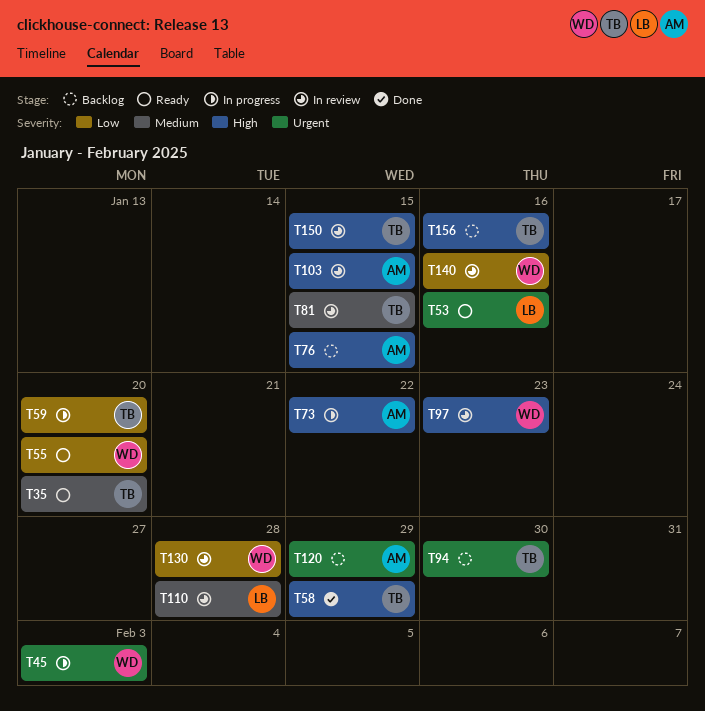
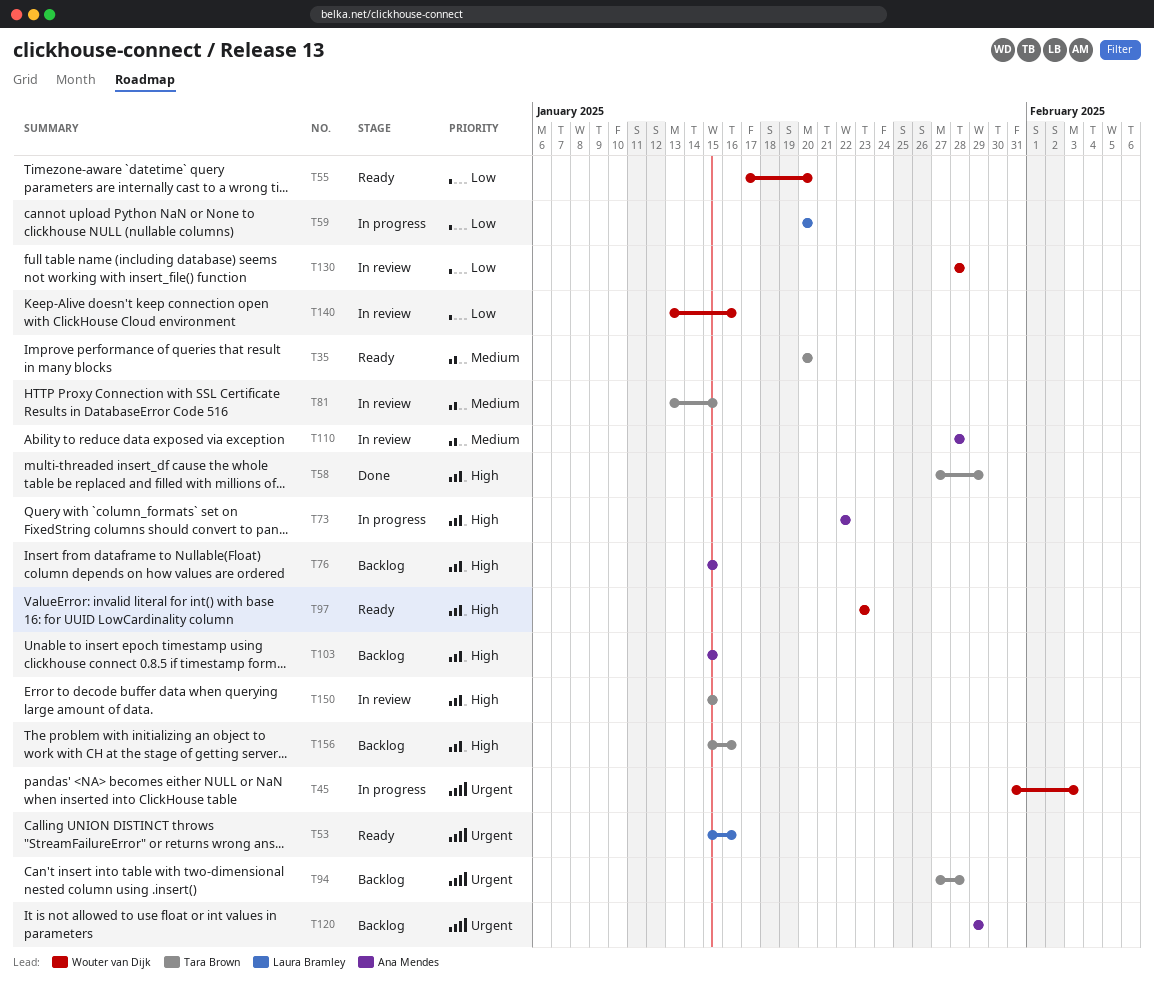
T59, owner: Tara Brown -> Laura Bramley
T94, due: Jan 30 -> Jan 28
T97, status: In review -> Ready
T103, status: In review -> Backlog
T110, owner: Laura Bramley -> Ana Mendes

